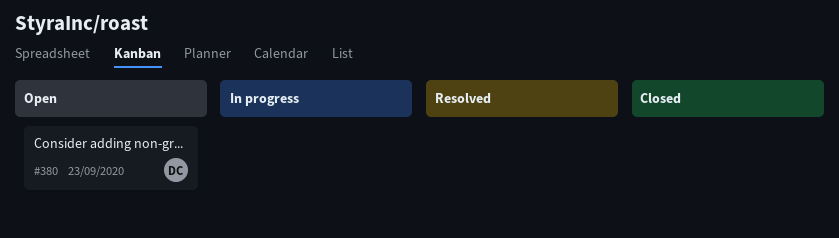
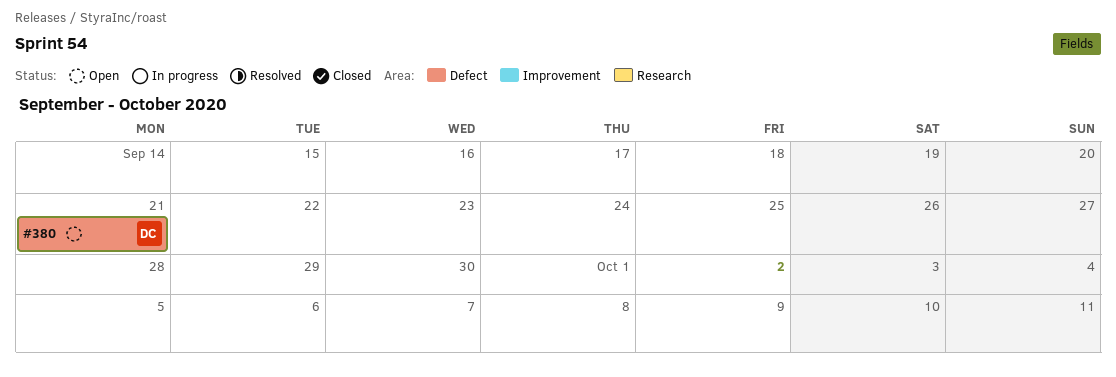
#380, due: Sep 23 -> Sep 21

